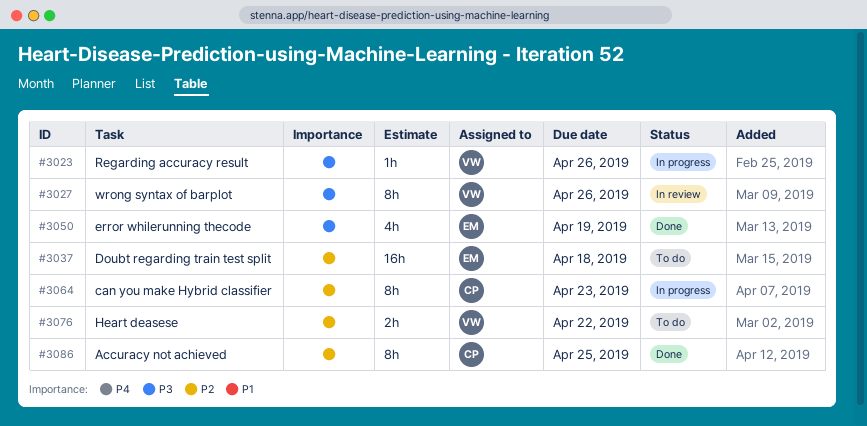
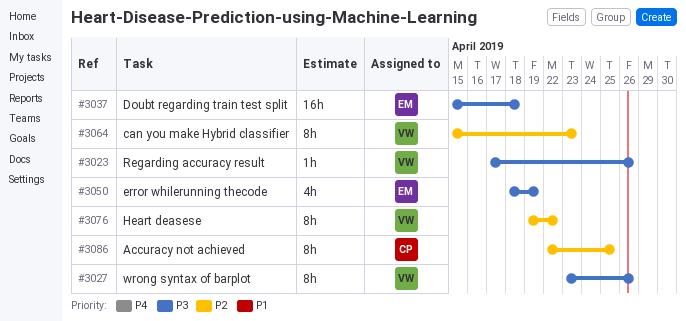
#3037, priority: P2 -> P3
#3064, owner: CP -> VW
#3076, estimate: 2h -> 8h

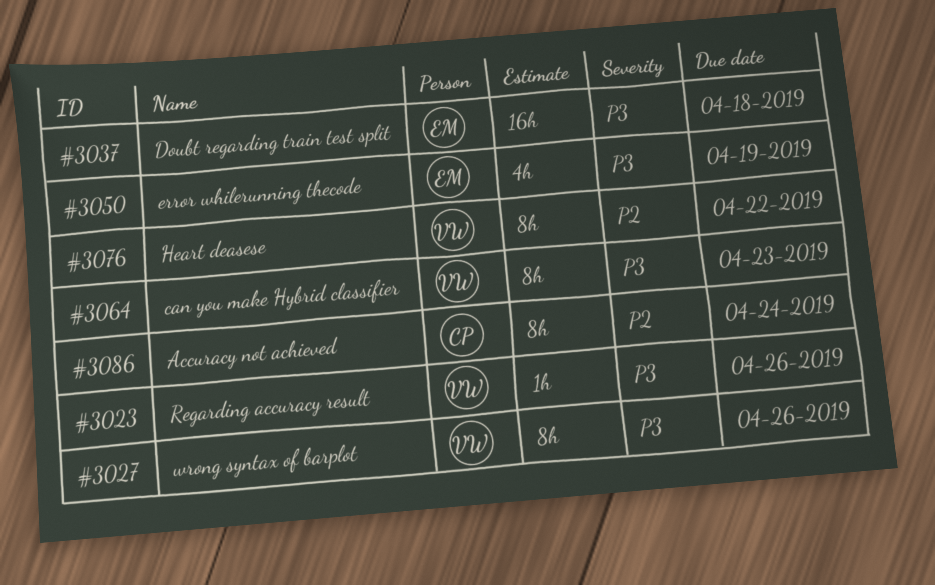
#3064, priority: P2 -> P3
#3086, due: Apr 25 -> Apr 24

